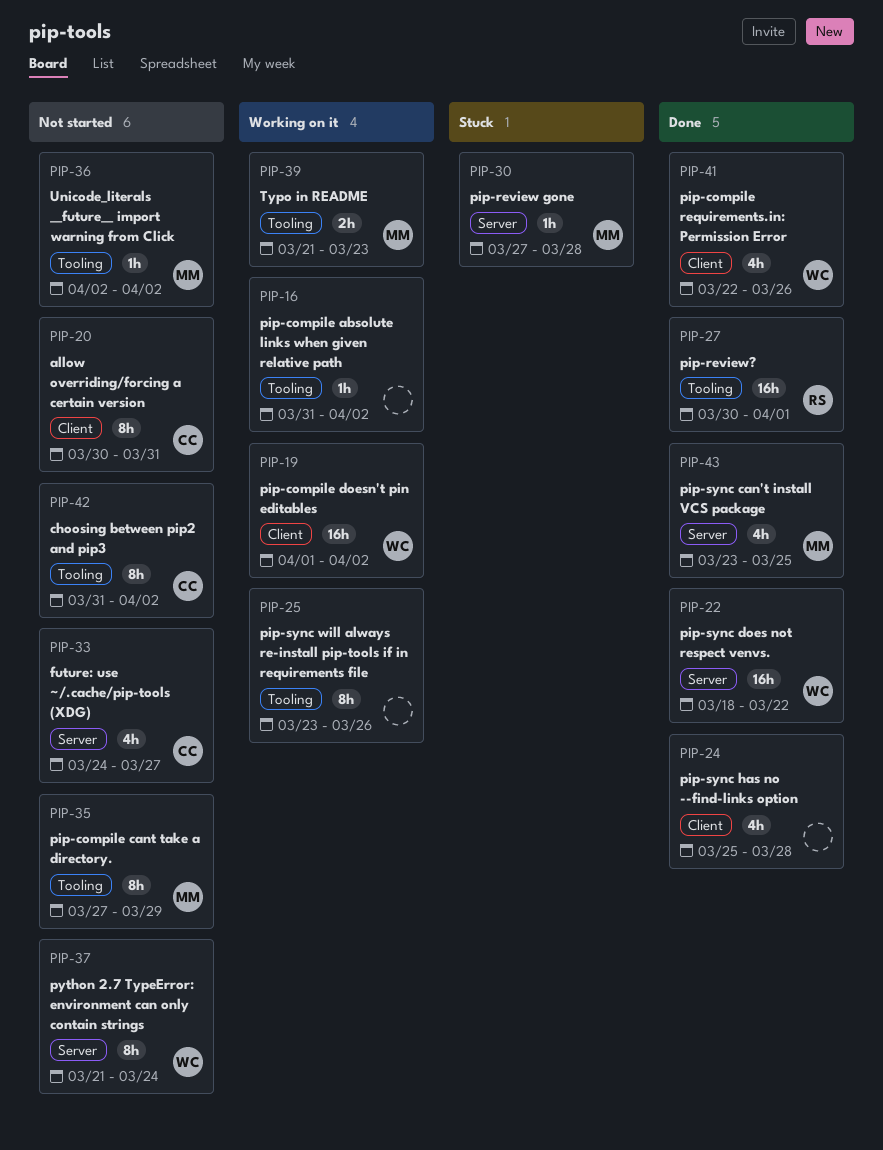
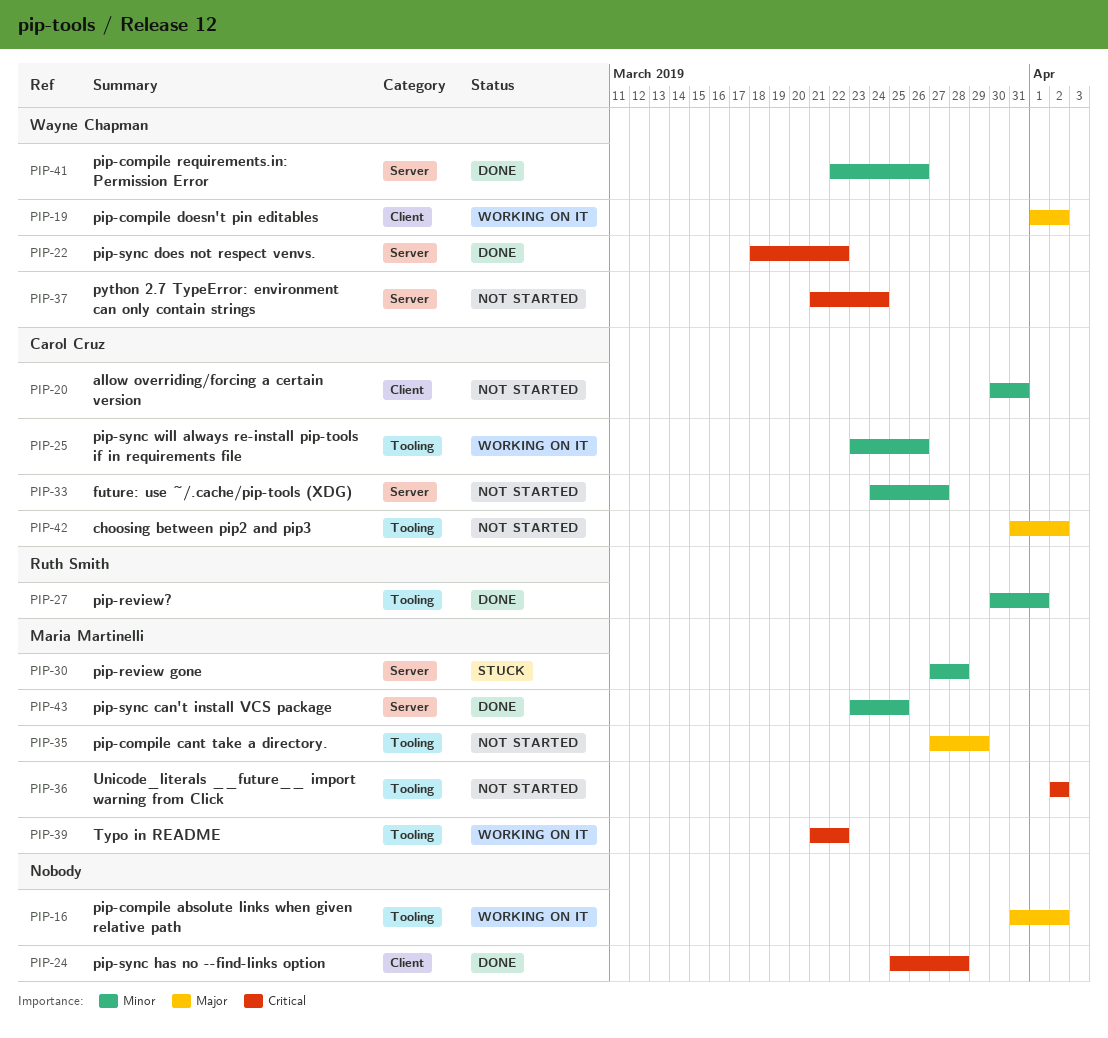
PIP-25, owner: none -> Carol Cruz
PIP-39, due: Mar 23 -> Mar 22
PIP-41, label: Client -> Server

